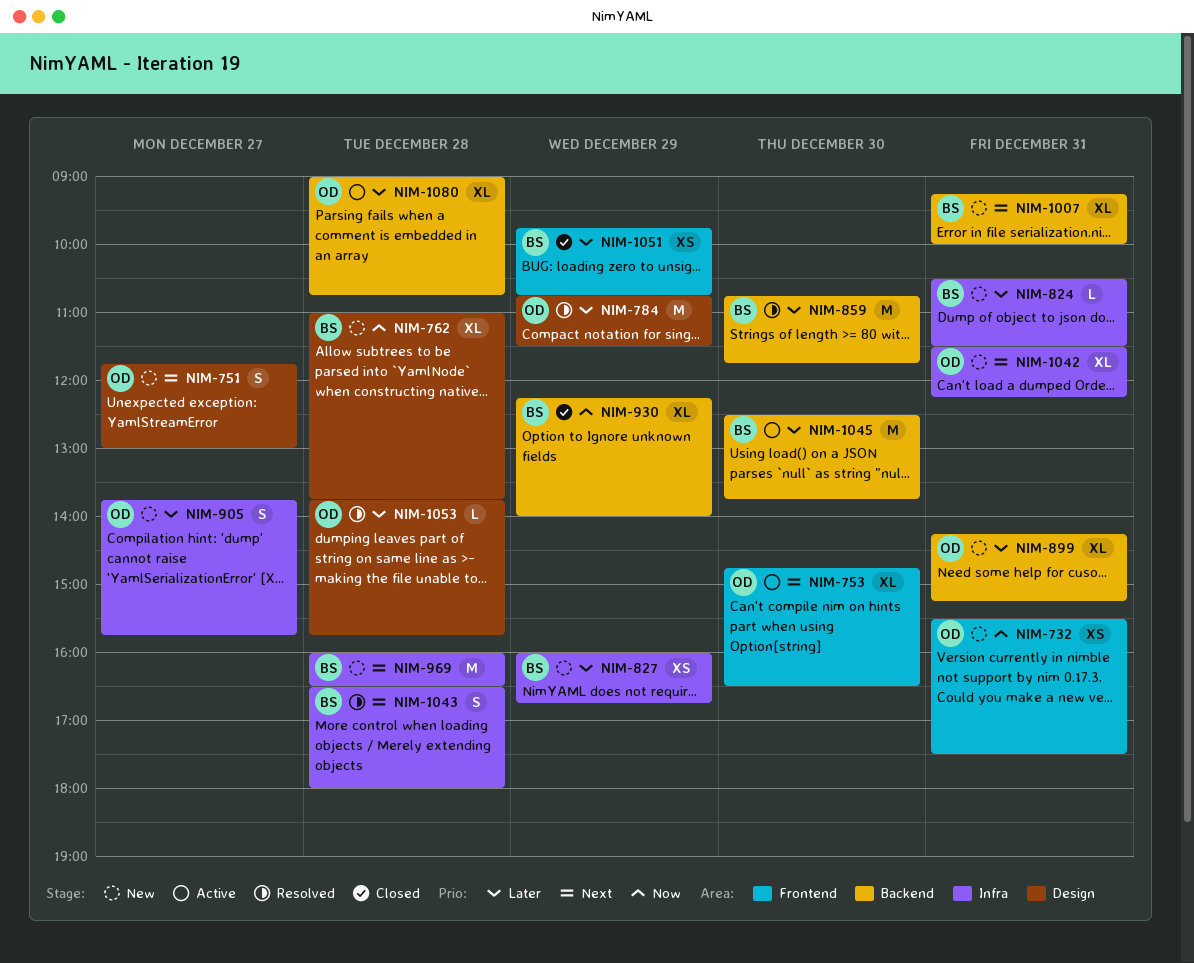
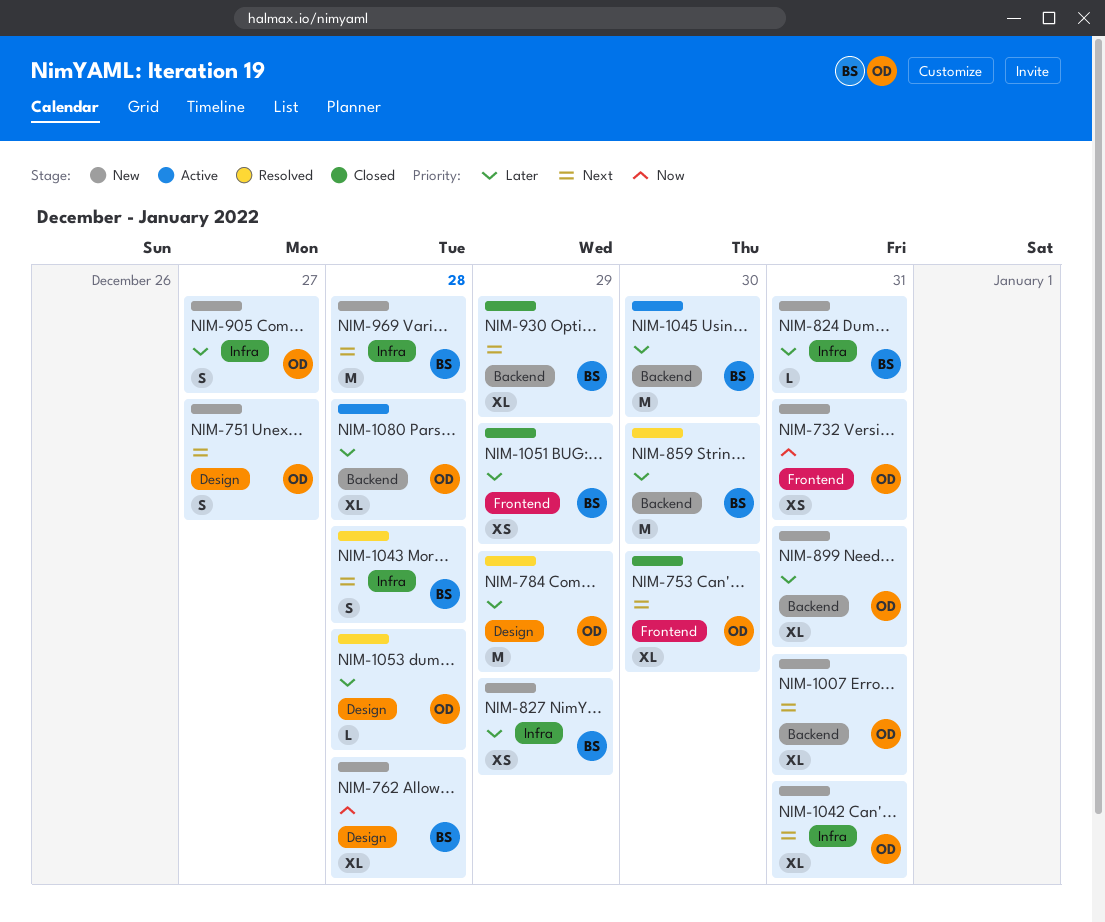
NIM-753, status: Active -> Closed
NIM-930, priority: Now -> Next
NIM-1007, owner: BS -> OD

